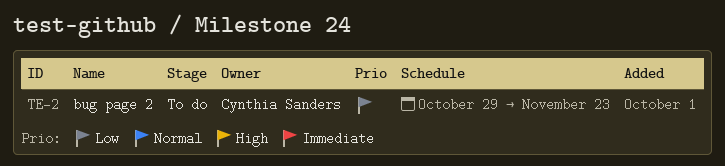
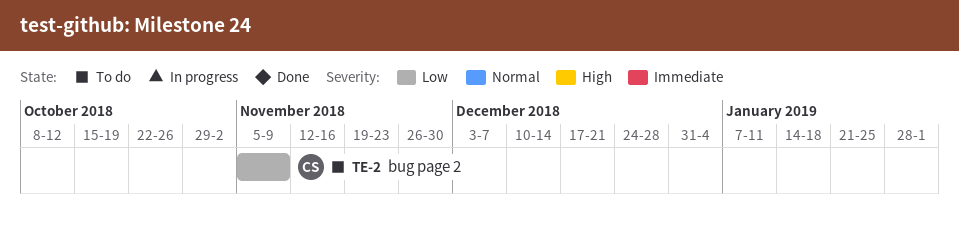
TE-2, start: Oct 29 -> Nov 5
TE-2, due: Nov 23 -> Nov 9

